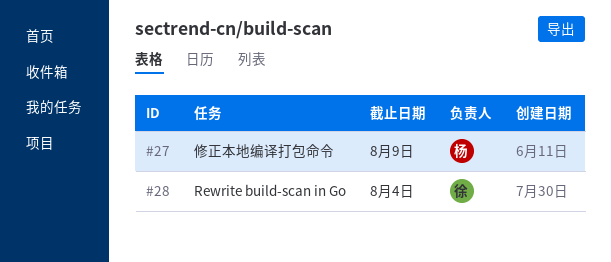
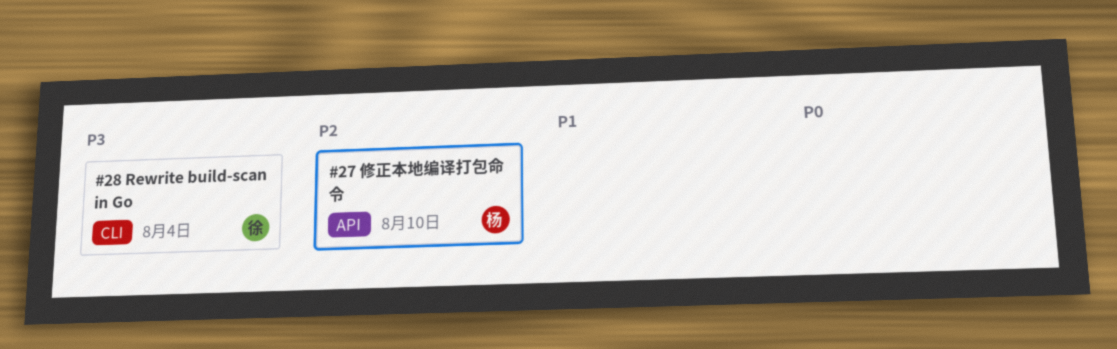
#27, due: Aug 9 -> Aug 10

